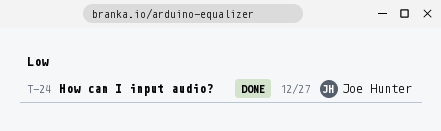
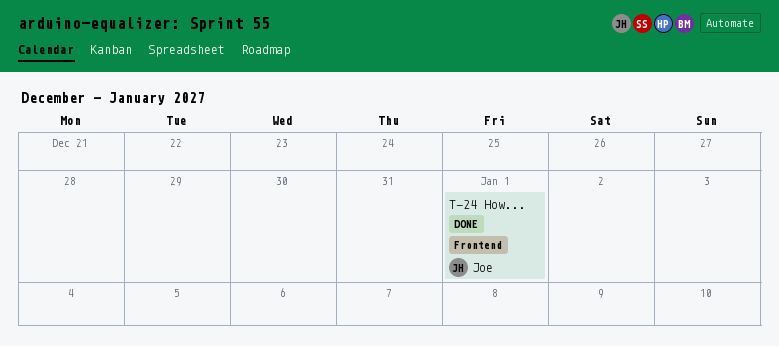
T-24, due: Dec 27 -> Jan 1

